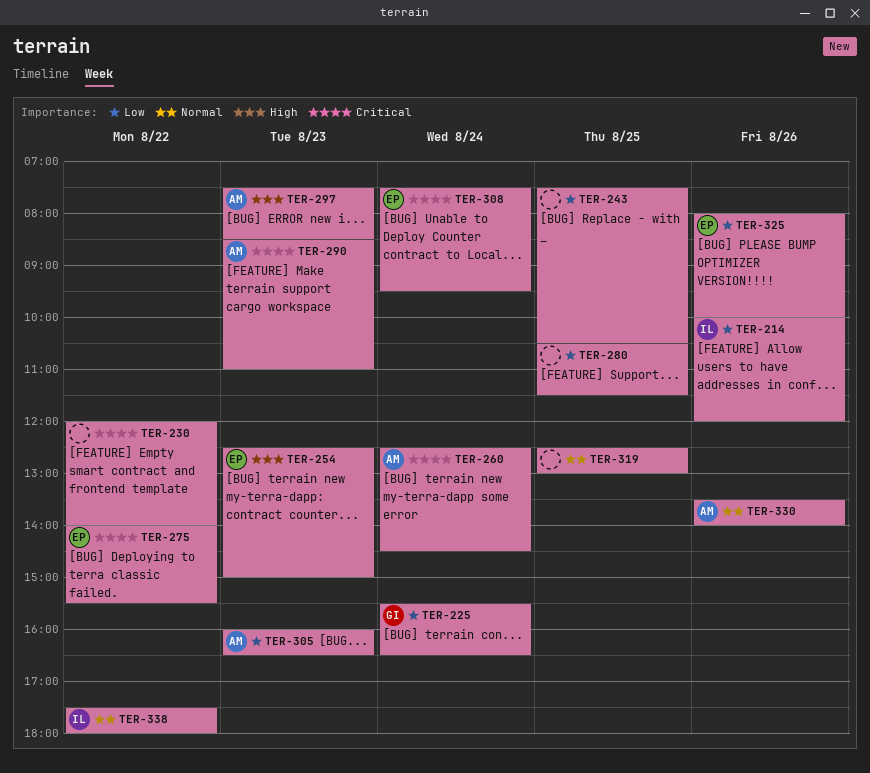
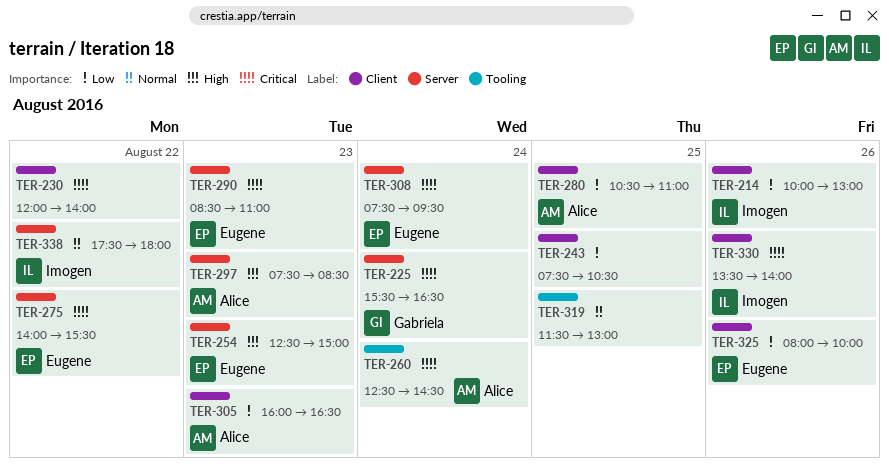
TER-214, ends: 12:00 -> 13:00
TER-225, priority: Low -> Critical
TER-280, owner: none -> Alice
TER-280, ends: 11:30 -> 11:00
TER-290, owner: Alice -> Eugene
TER-319, begins: 12:30 -> 11:30
TER-330, owner: Alice -> Imogen
TER-330, priority: Normal -> Critical

